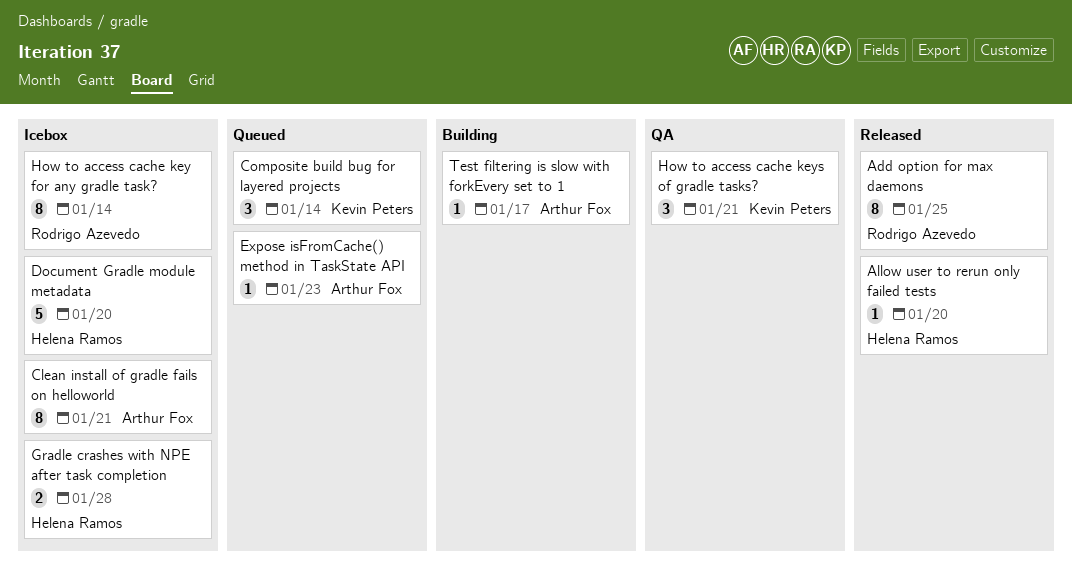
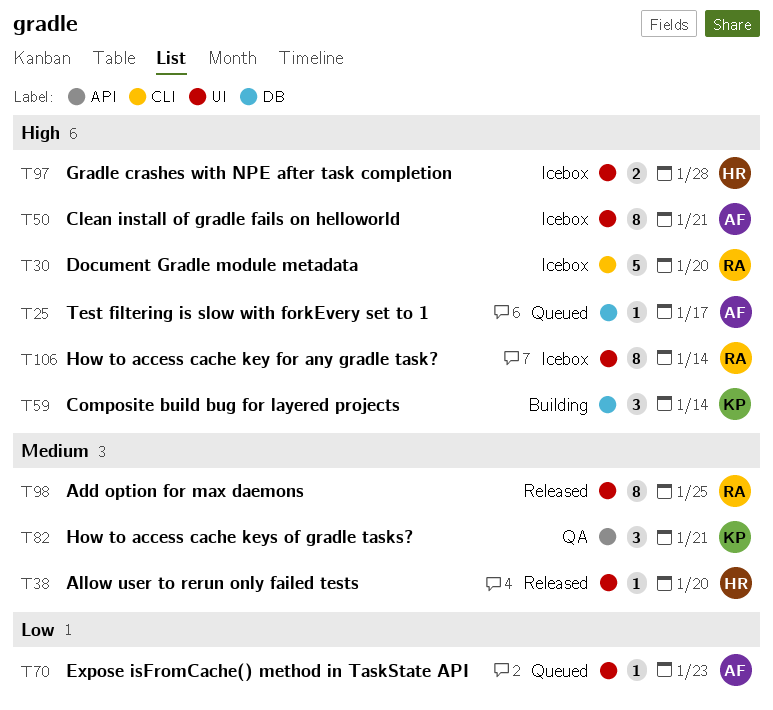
Composite build bug for layered projects, status: Queued -> Building
Document Gradle module metadata, owner: Helena Ramos -> Rodrigo Azevedo
Test filtering is slow with forkEvery set to 1, status: Building -> Queued

